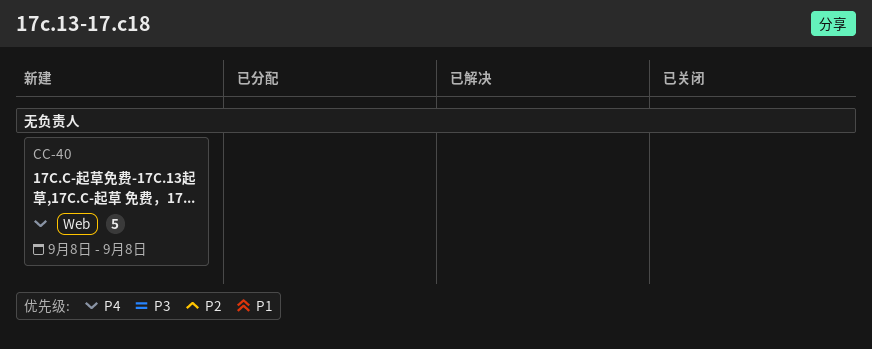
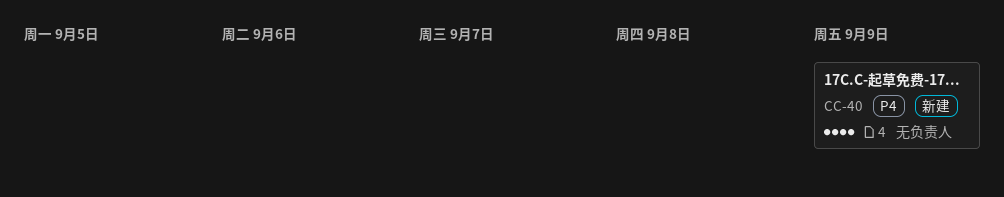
CC-40, estimate: 5 -> 4
CC-40, due: Sep 8 -> Sep 9

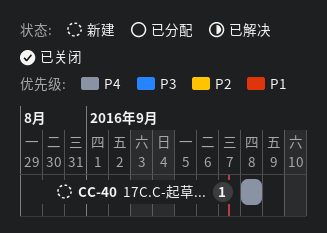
CC-40, estimate: 4 -> 1
CC-40, due: Sep 9 -> Sep 8

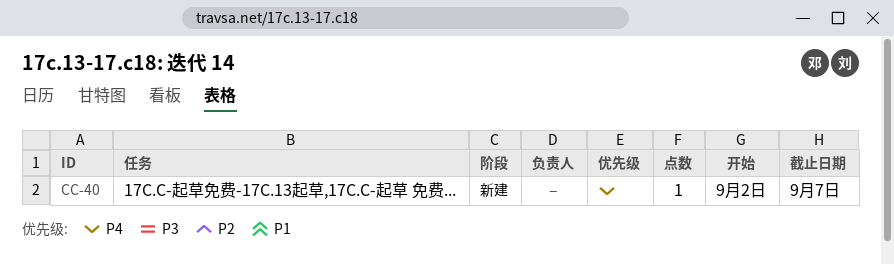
CC-40, start: Sep 8 -> Sep 2
CC-40, due: Sep 8 -> Sep 7

